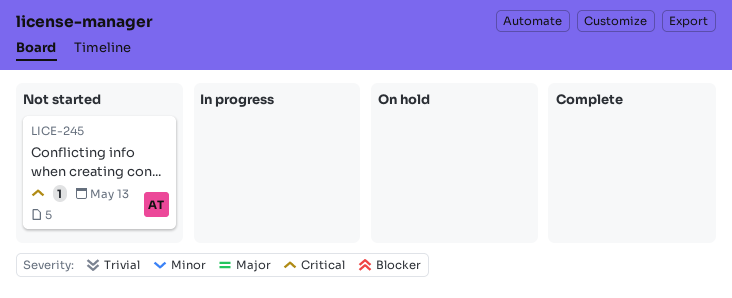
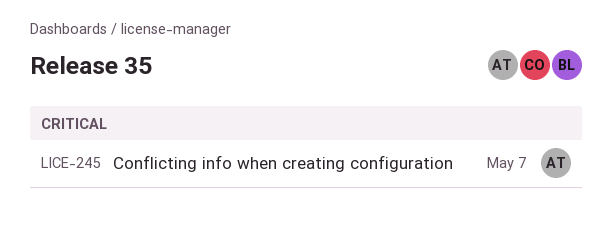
LICE-245, due: May 13 -> May 7

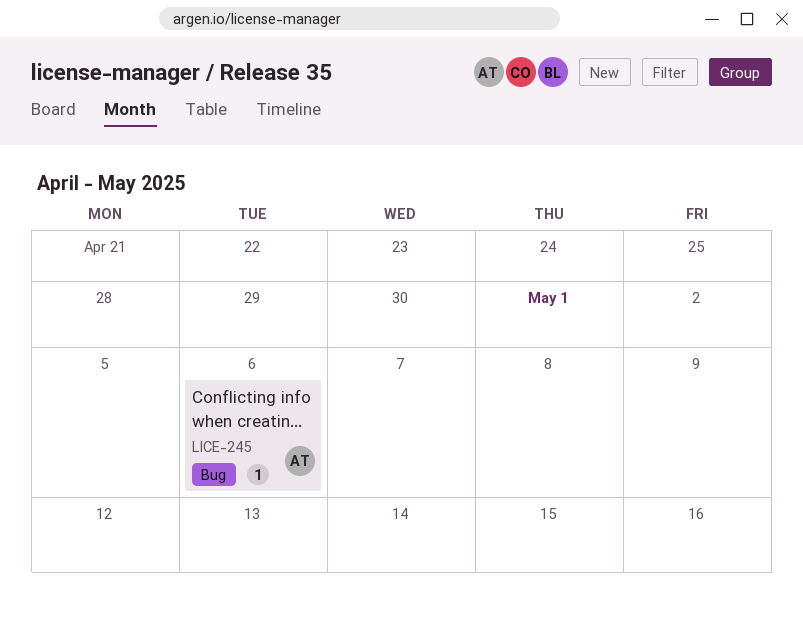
LICE-245, due: May 7 -> May 6

